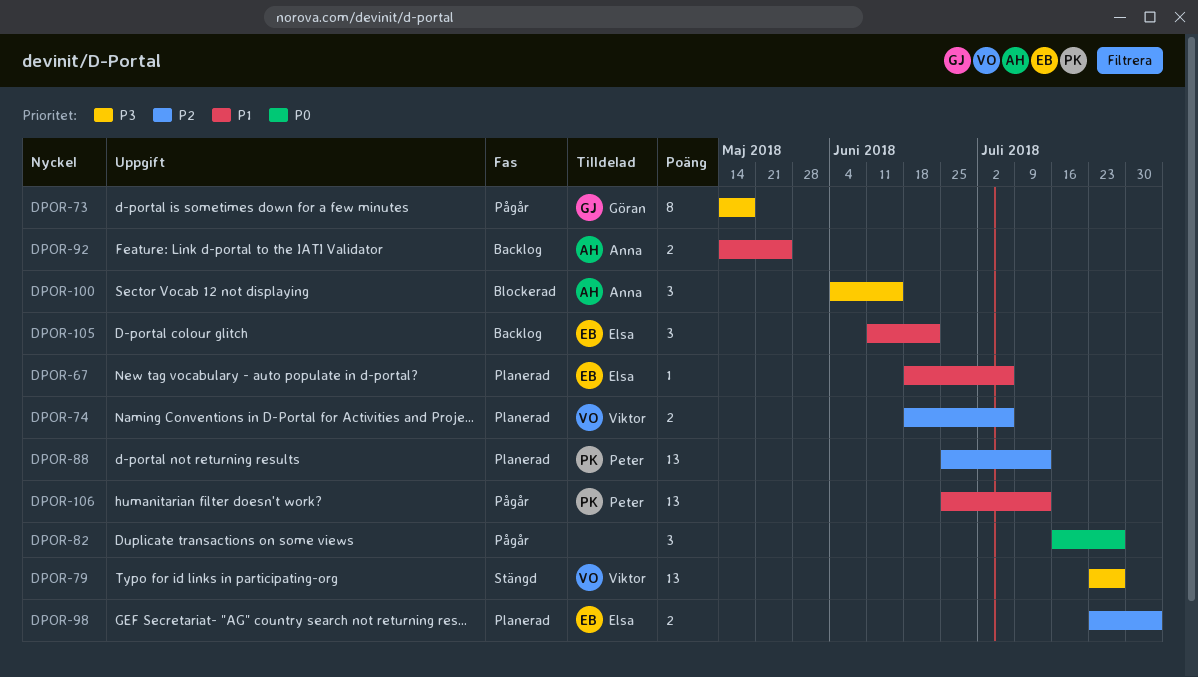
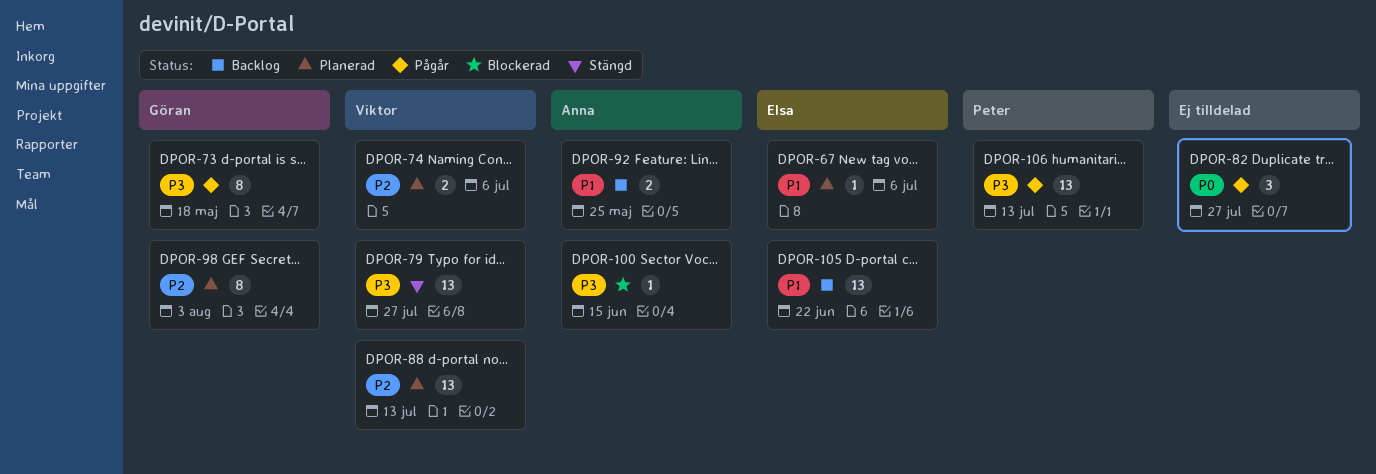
DPOR-88, owner: Peter -> Viktor
DPOR-98, owner: Elsa -> Göran
DPOR-98, estimate: 2 -> 8
DPOR-100, estimate: 3 -> 1
DPOR-105, estimate: 3 -> 13
DPOR-106, priority: P1 -> P3

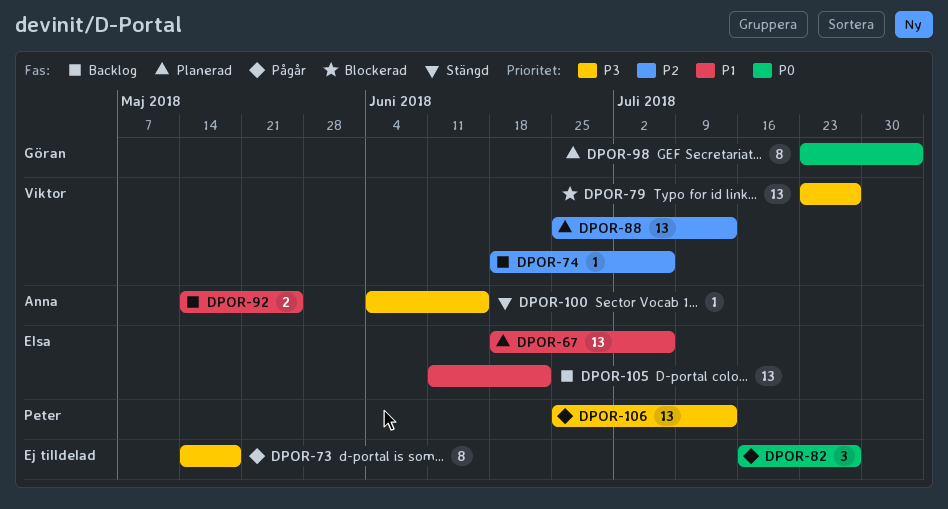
DPOR-67, estimate: 1 -> 13
DPOR-73, owner: Göran -> none
DPOR-74, status: Planerad -> Backlog
DPOR-74, estimate: 2 -> 1
DPOR-79, status: Stängd -> Blockerad
DPOR-98, priority: P2 -> P0
DPOR-100, status: Blockerad -> Stängd

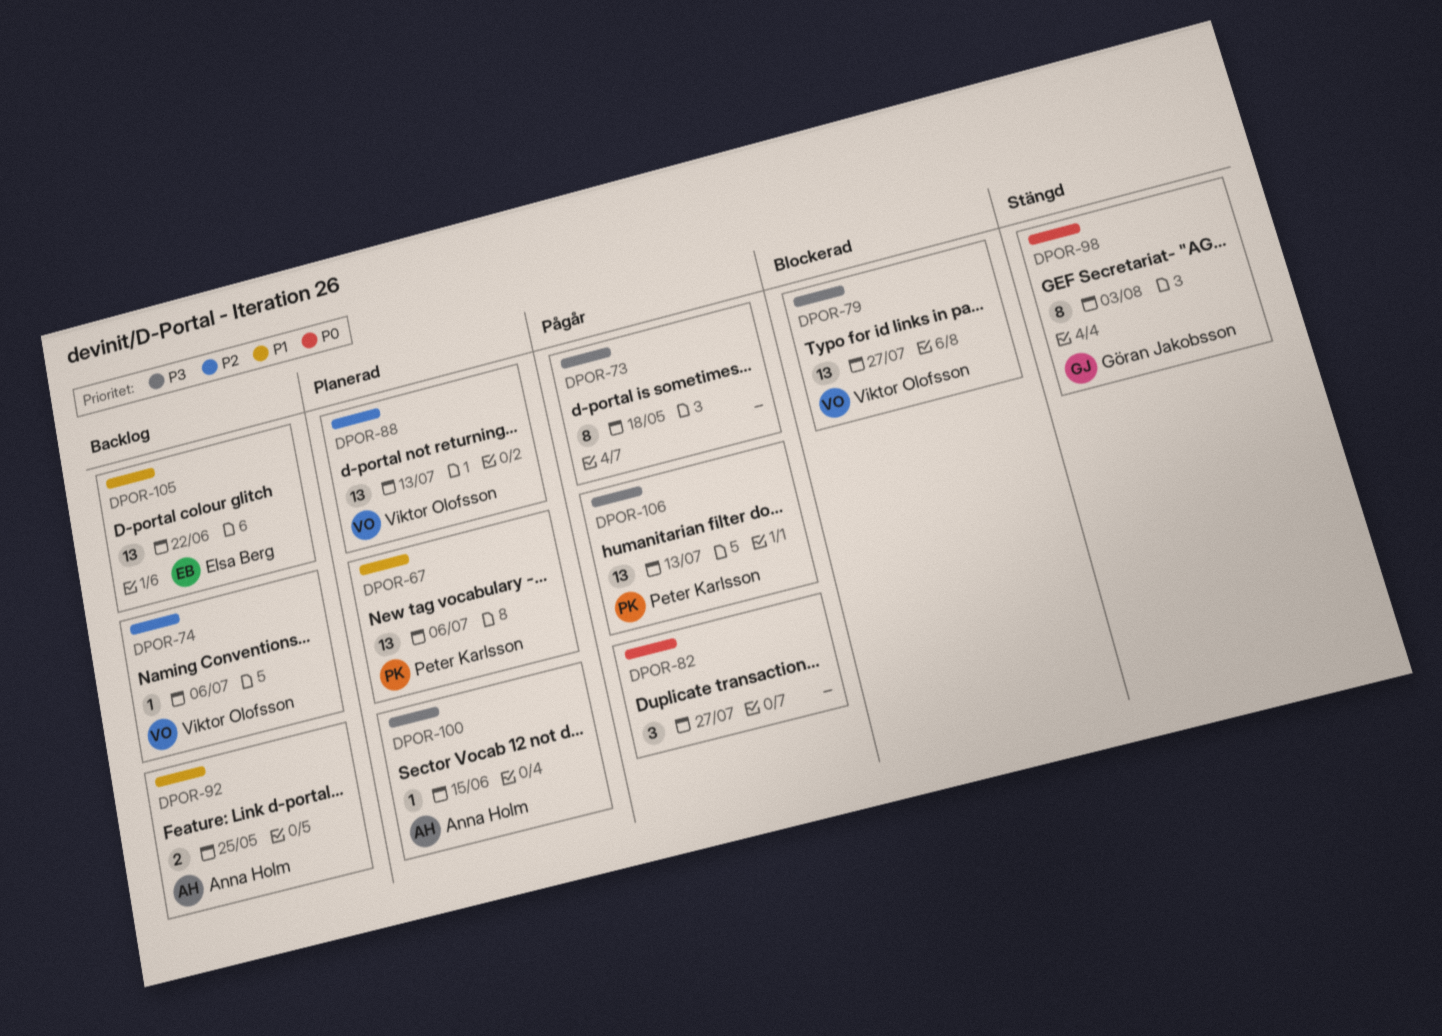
DPOR-67, owner: Elsa Berg -> Peter Karlsson
DPOR-98, status: Planerad -> Stängd
DPOR-100, status: Stängd -> Planerad

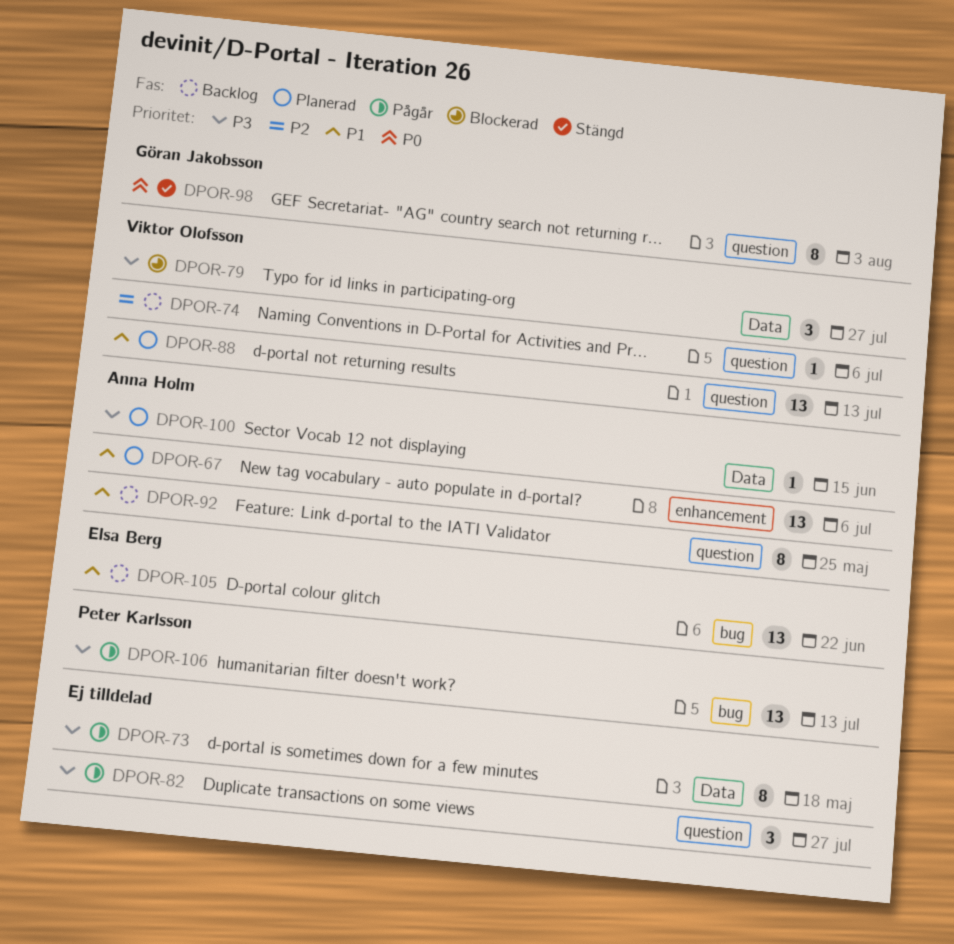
DPOR-67, owner: Peter Karlsson -> Anna Holm
DPOR-79, estimate: 13 -> 3
DPOR-82, priority: P0 -> P3
DPOR-88, priority: P2 -> P1
DPOR-92, estimate: 2 -> 8

